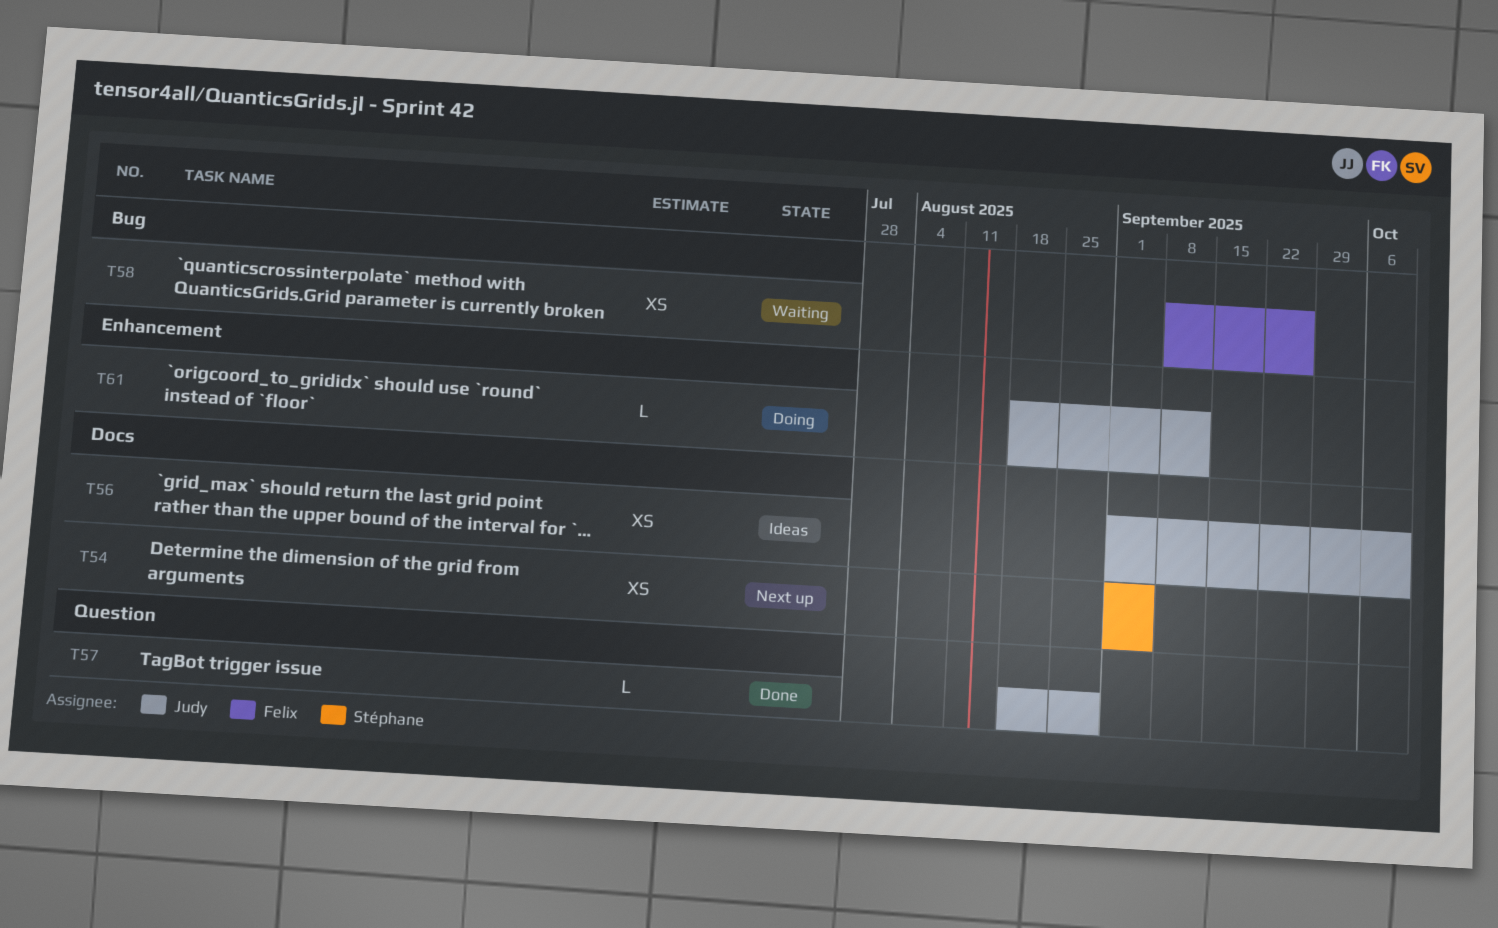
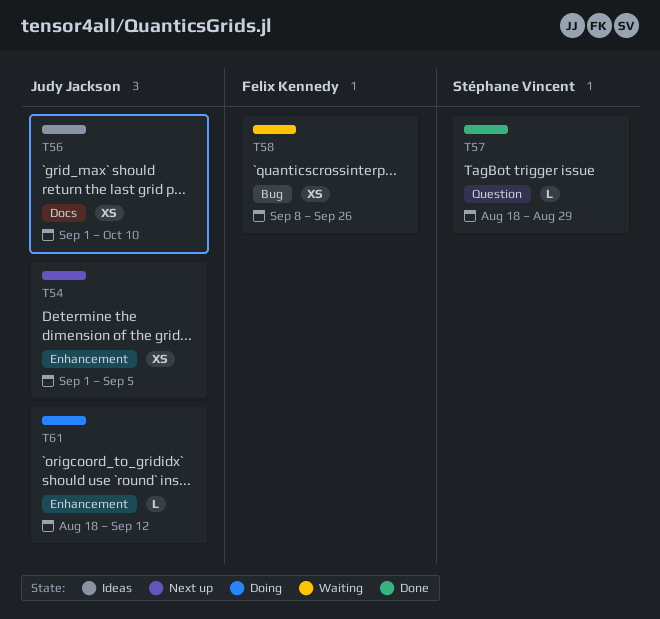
T54, owner: Stéphane Vincent -> Judy Jackson
T54, label: Docs -> Enhancement
T57, owner: Judy Jackson -> Stéphane Vincent

